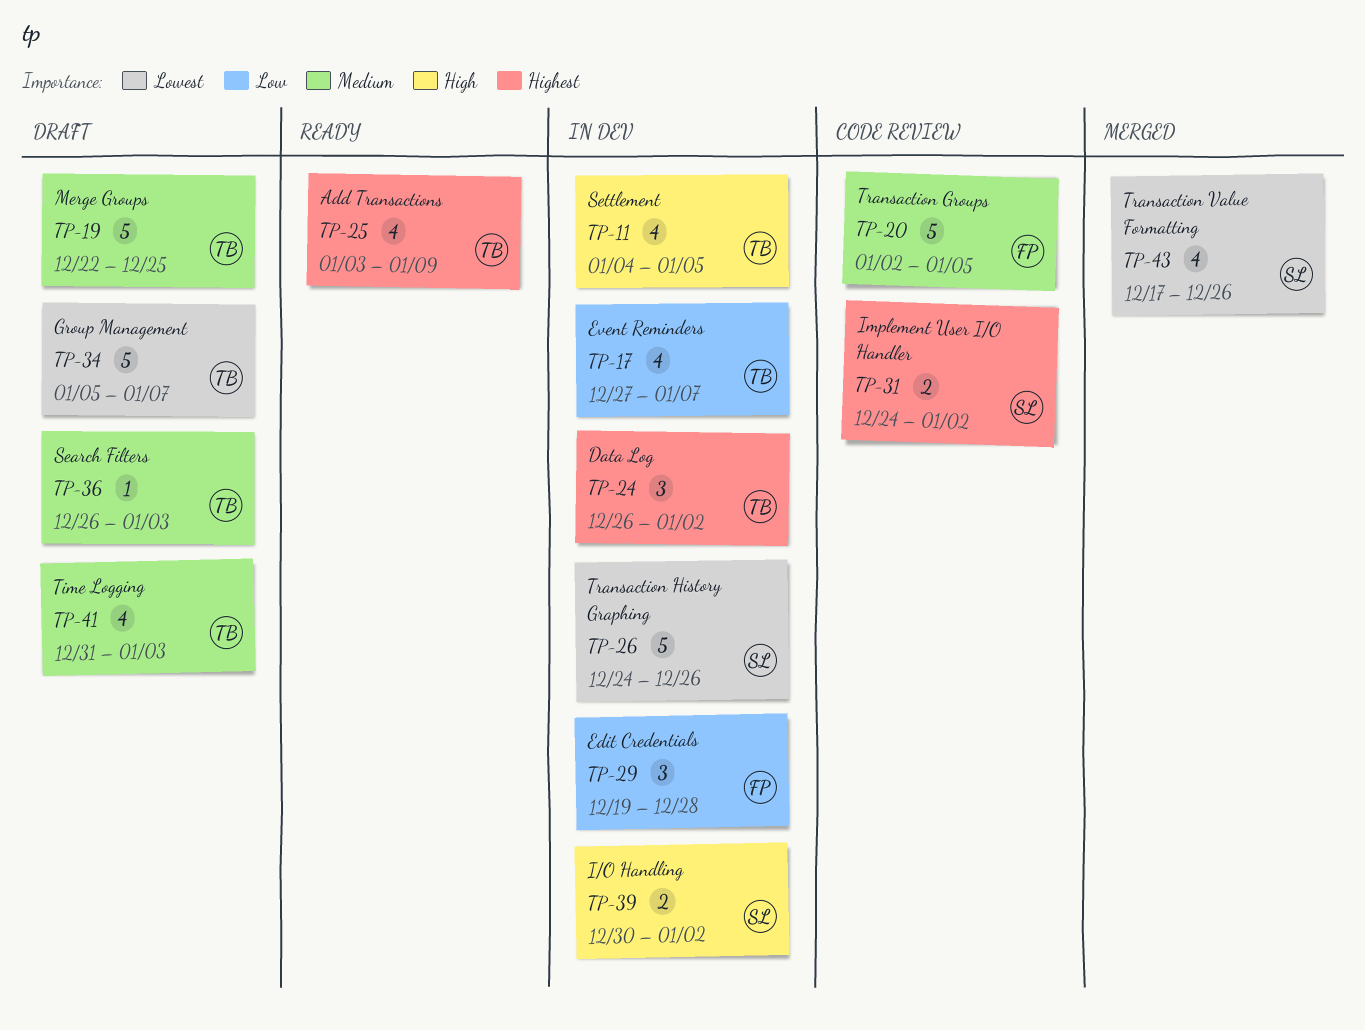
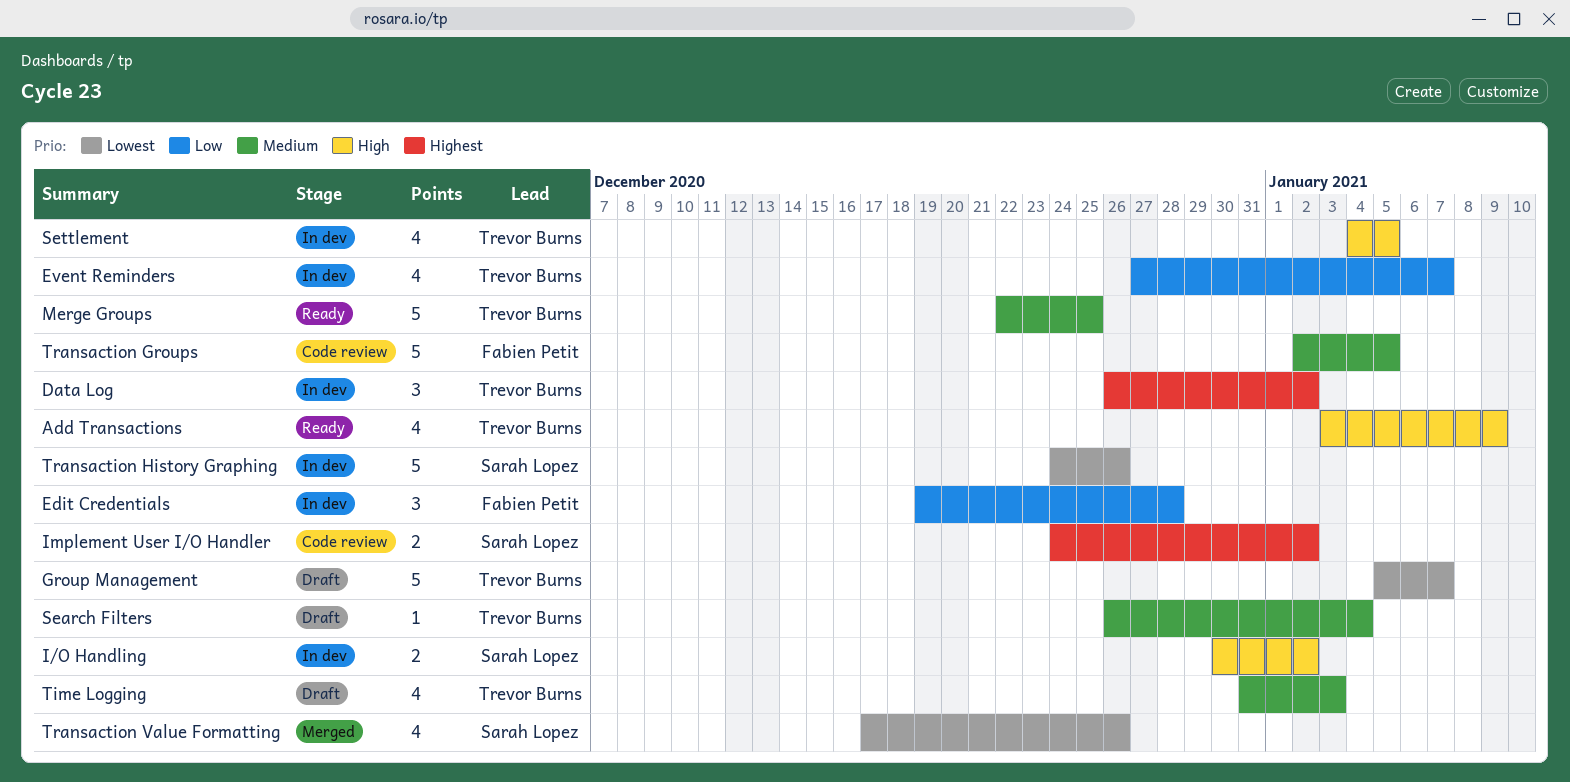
Add Transactions, priority: Highest -> High
Merge Groups, status: Draft -> Ready
Search Filters, due: Jan 3 -> Jan 4

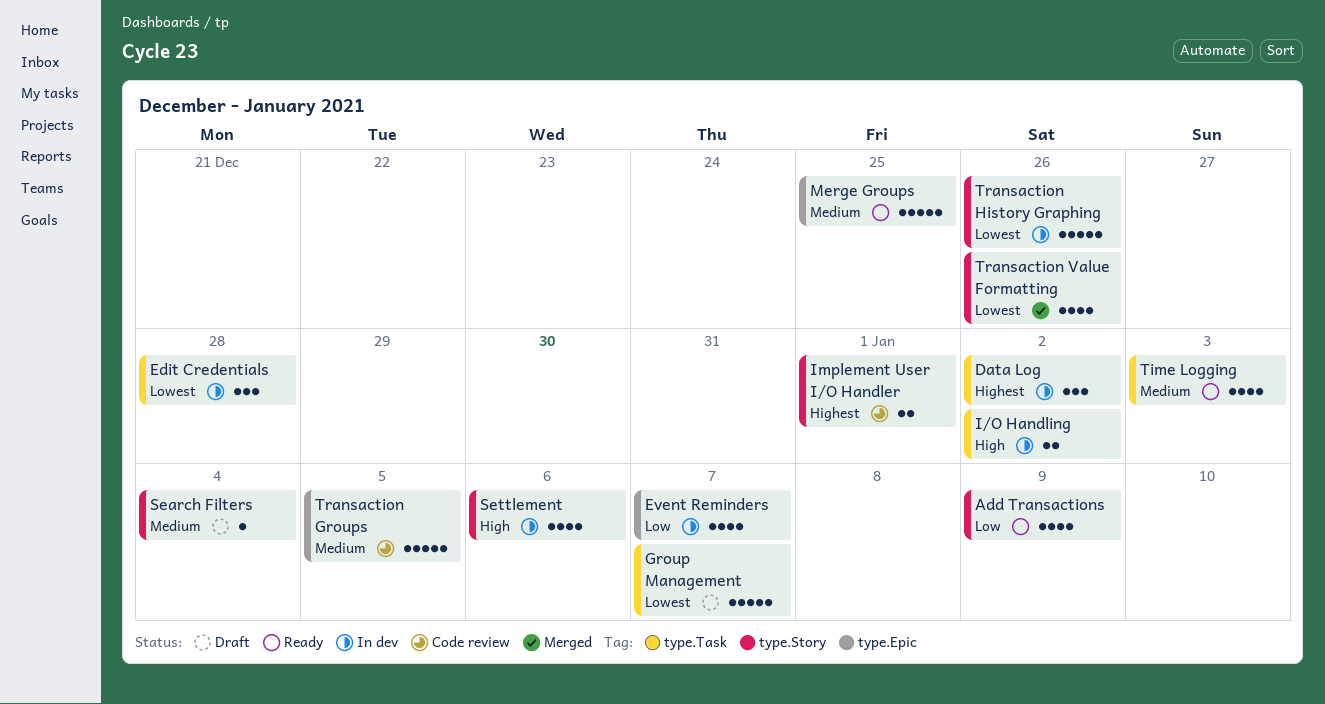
Add Transactions, priority: High -> Low
Edit Credentials, priority: Low -> Lowest
Implement User I/O Handler, due: Jan 2 -> Jan 1
Settlement, due: Jan 5 -> Jan 6
Time Logging, status: Draft -> Ready

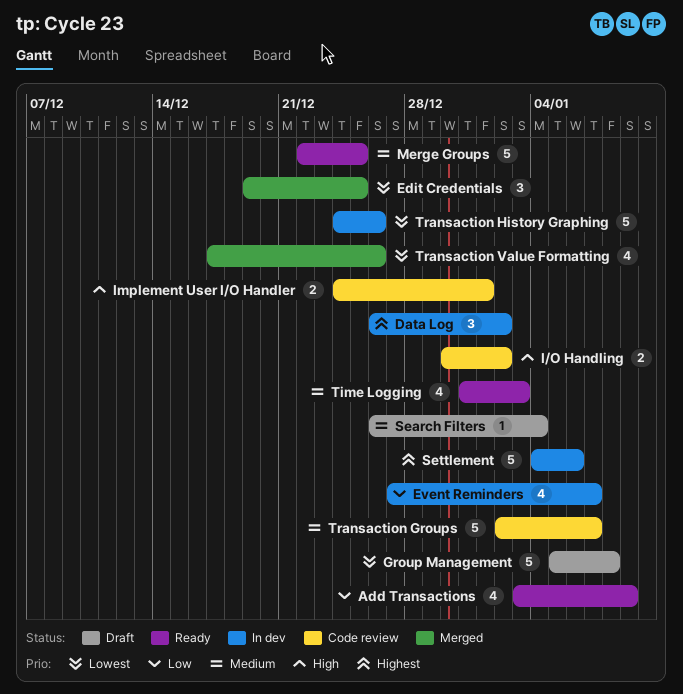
Edit Credentials, status: In dev -> Merged
Edit Credentials, due: Dec 28 -> Dec 25
Group Management, due: Jan 7 -> Jan 8
I/O Handling, status: In dev -> Code review
Implement User I/O Handler, priority: Highest -> High
Settlement, priority: High -> Highest
Settlement, estimate: 4 -> 5
Transaction Groups, due: Jan 5 -> Jan 7

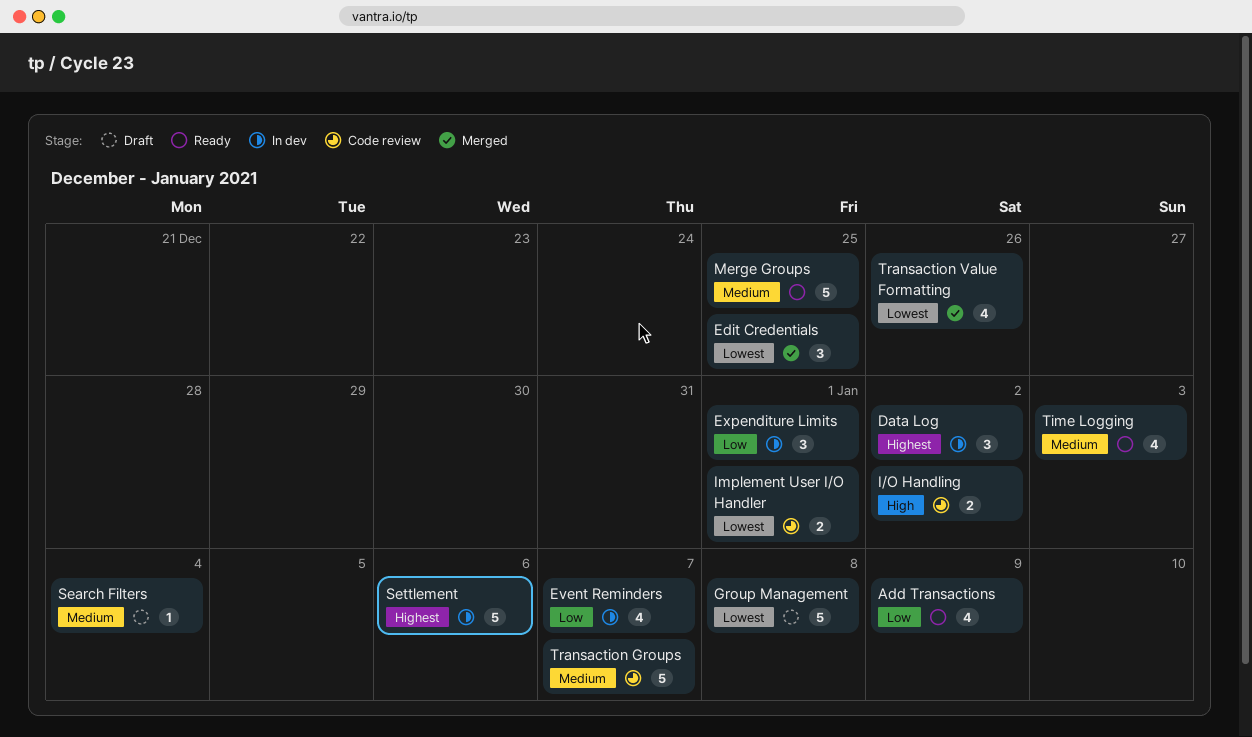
Expenditure Limits: none -> present
Implement User I/O Handler, priority: High -> Lowest
Transaction History Graphing: present -> none

